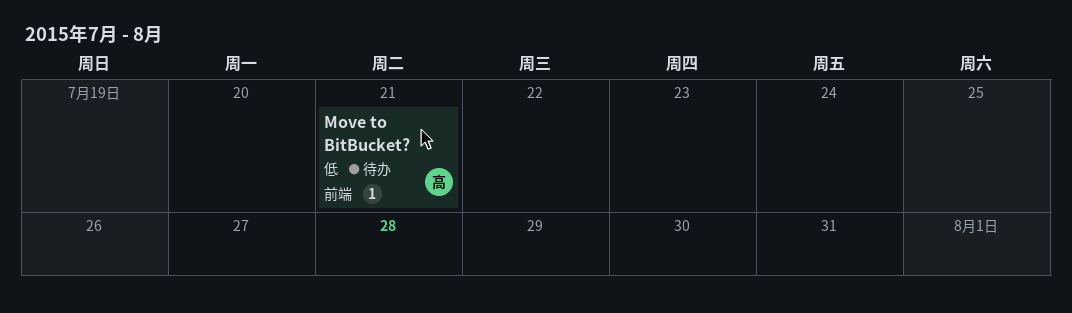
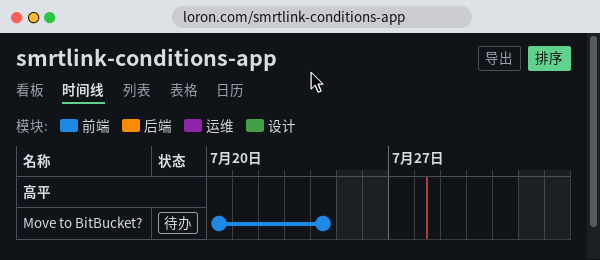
Move to BitBucket?, due: Jul 21 -> Jul 24

